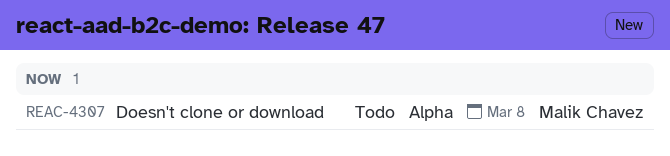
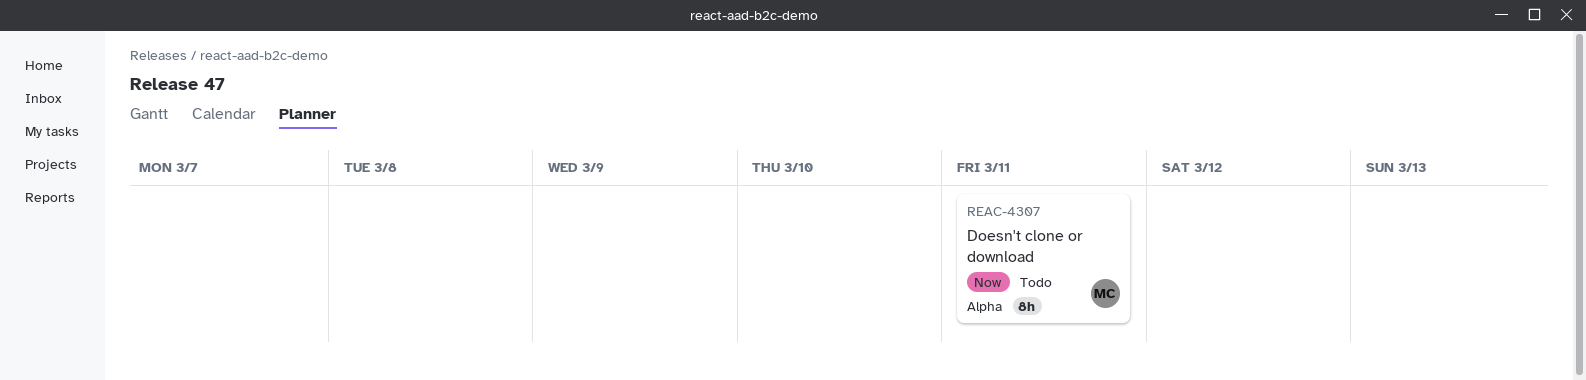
REAC-4307, due: Mar 8 -> Mar 11

